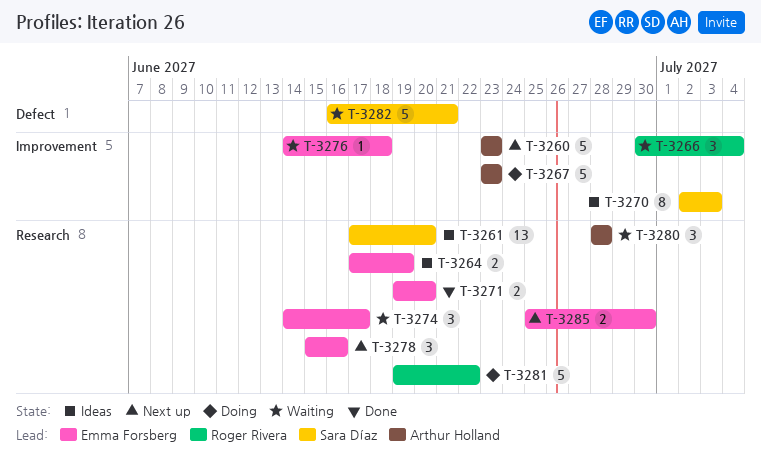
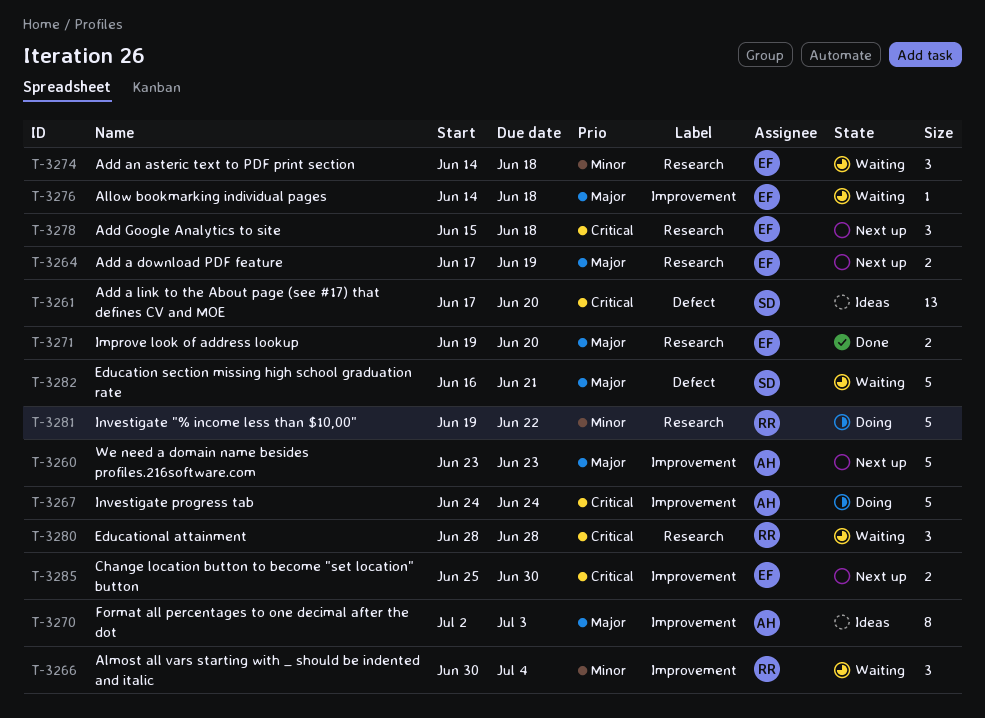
T-3261, label: Research -> Defect
T-3264, status: Ideas -> Next up
T-3267, start: Jun 23 -> Jun 24
T-3267, due: Jun 23 -> Jun 24
T-3270, owner: Sara Díaz -> Arthur Holland
T-3274, due: Jun 17 -> Jun 18
T-3278, due: Jun 16 -> Jun 18
T-3280, owner: Arthur Holland -> Roger Rivera
T-3285, label: Research -> Improvement

